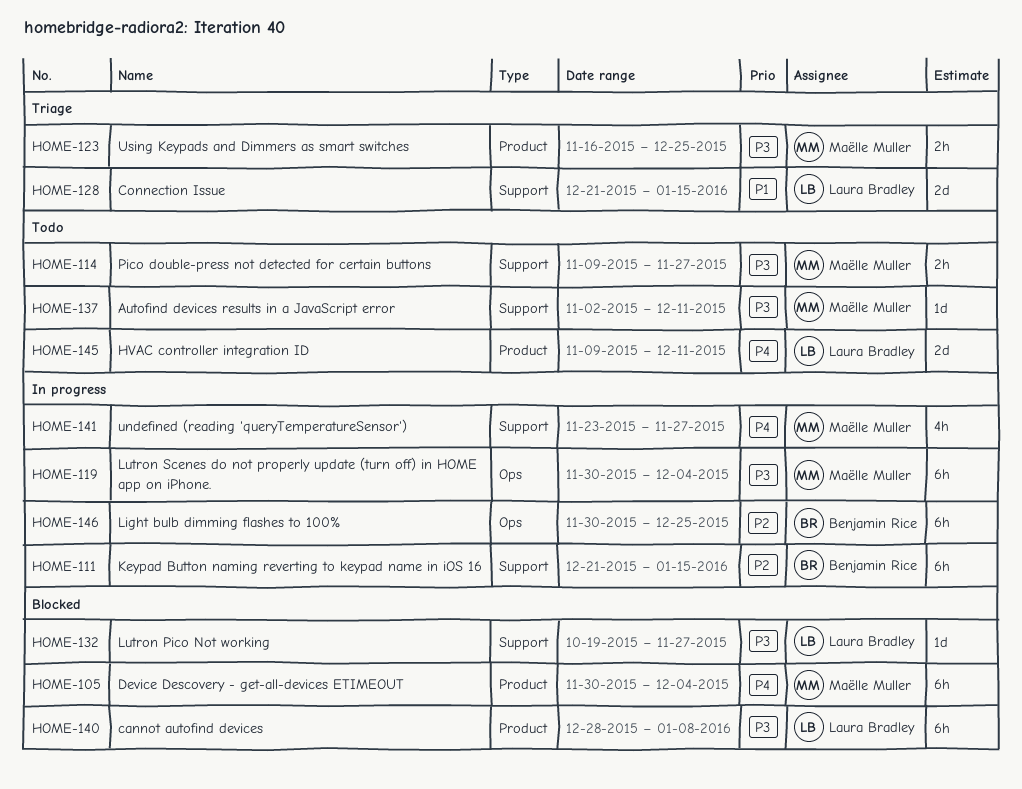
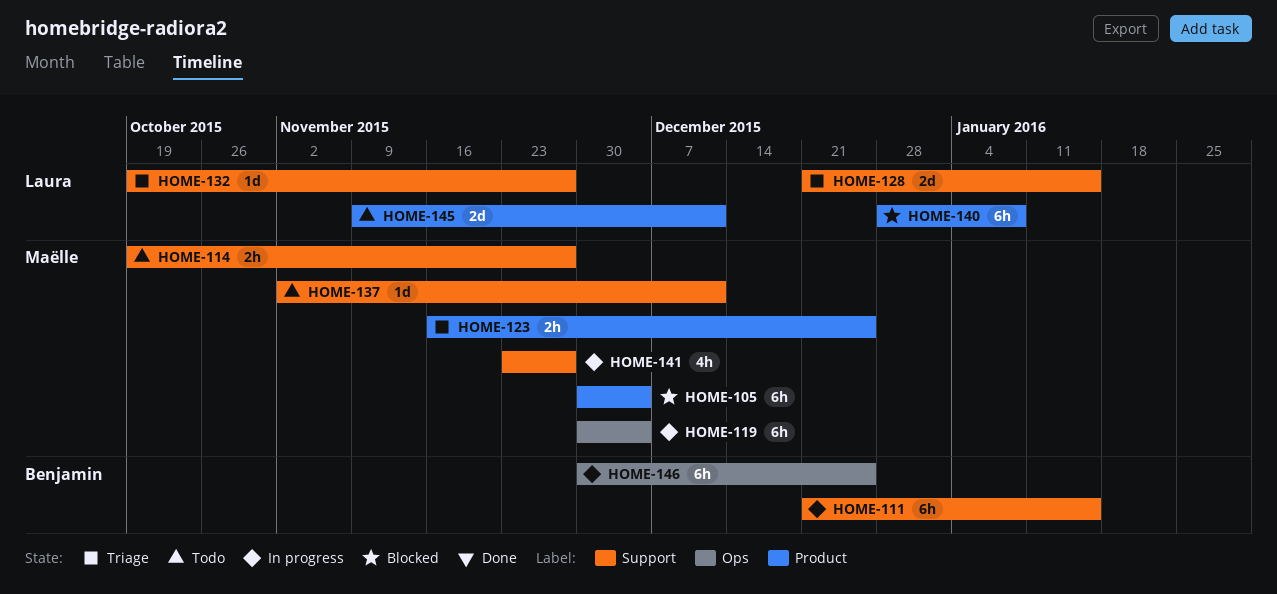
HOME-114, start: Nov 9 -> Oct 19
HOME-132, status: Blocked -> Triage

